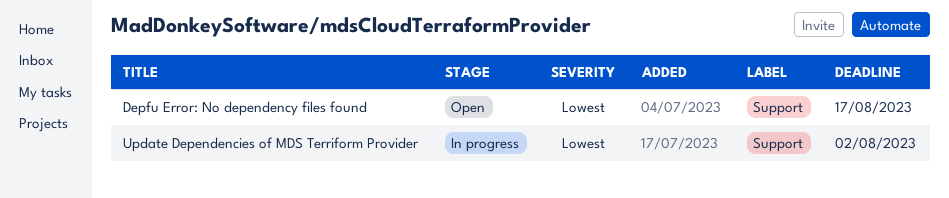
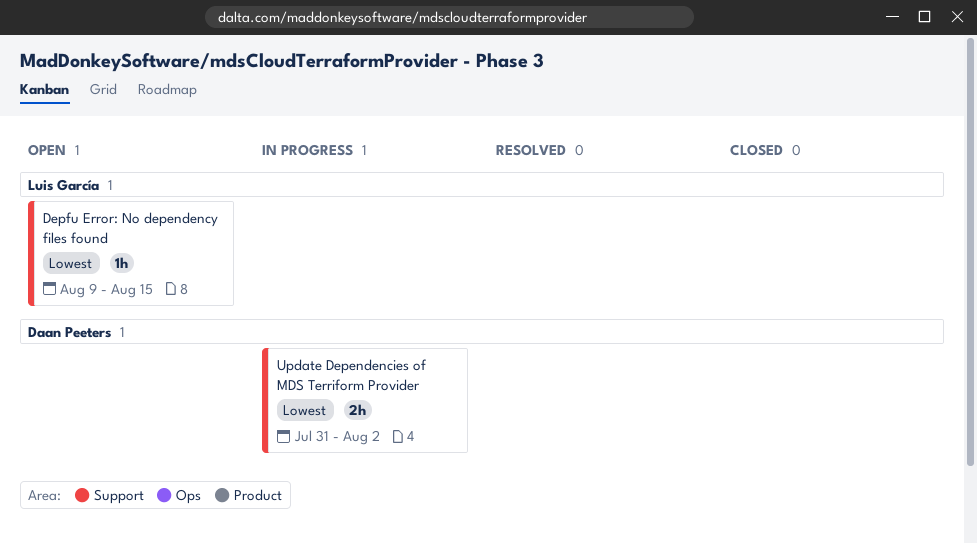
Depfu Error: No dependency files found, due: Aug 17 -> Aug 15

